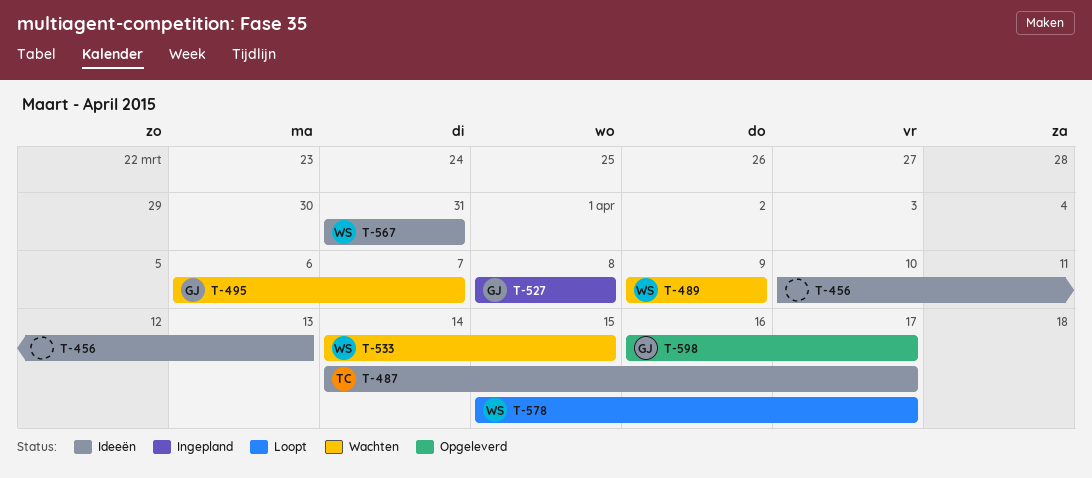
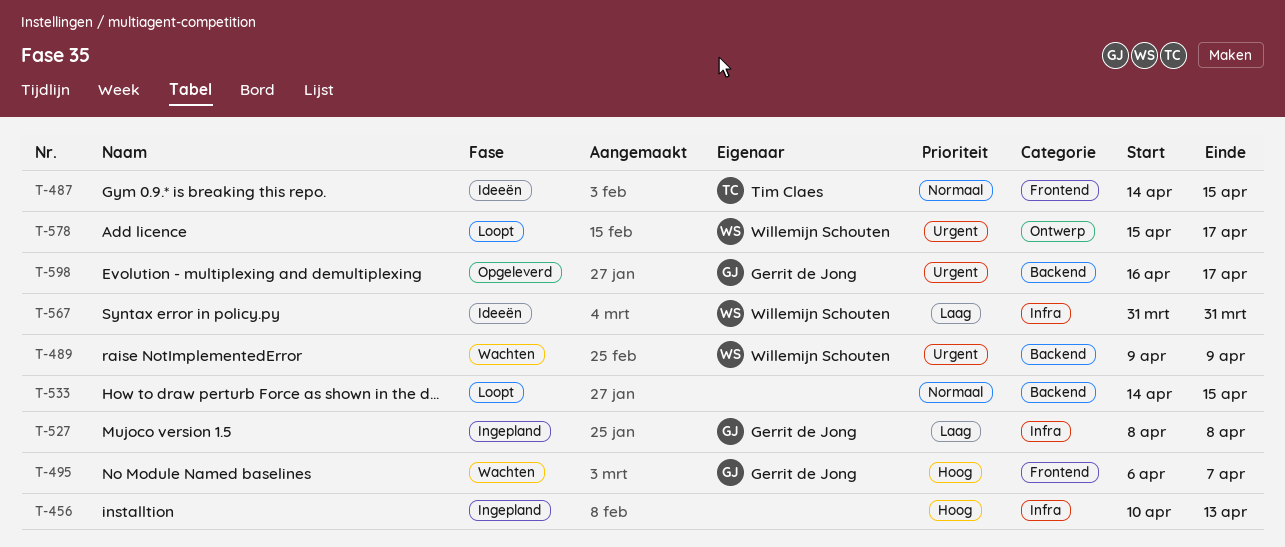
T-456, status: Ideeën -> Ingepland
T-487, due: Apr 17 -> Apr 15
T-533, status: Wachten -> Loopt
T-533, owner: Willemijn Schouten -> none

